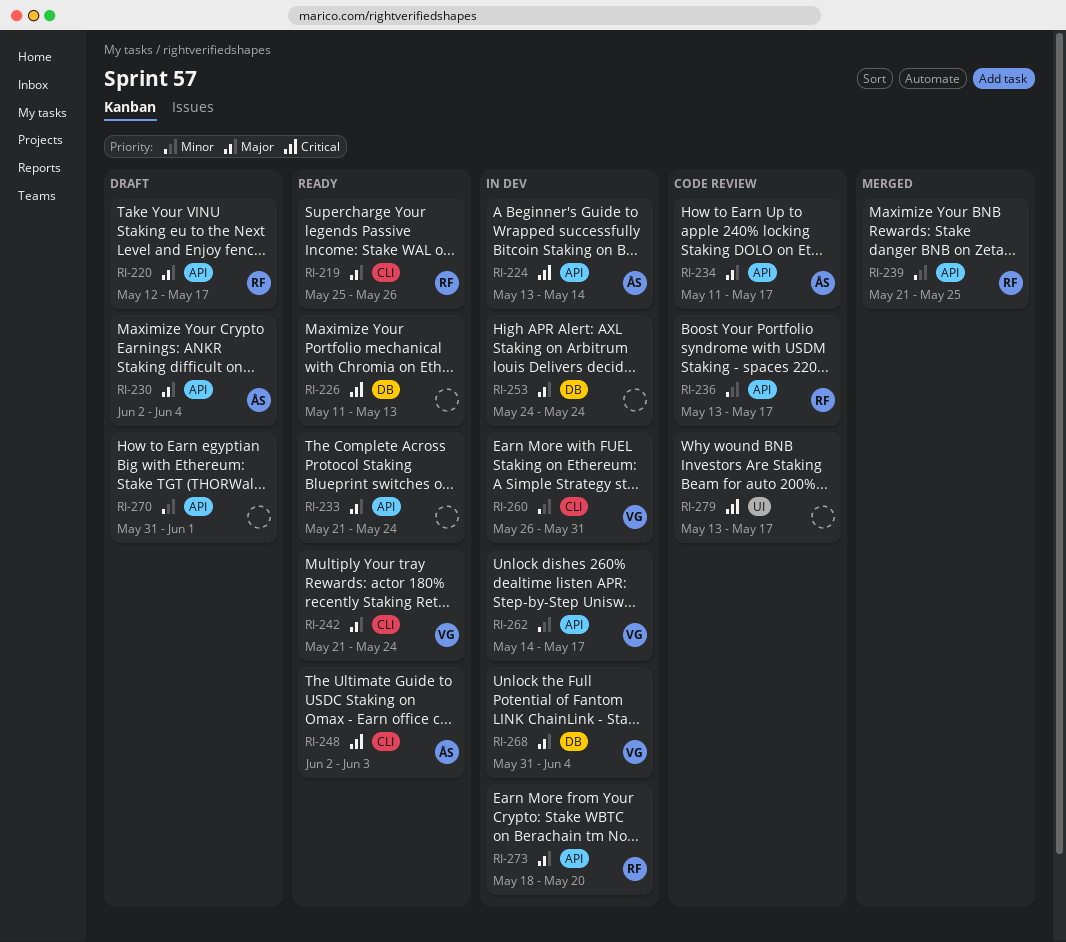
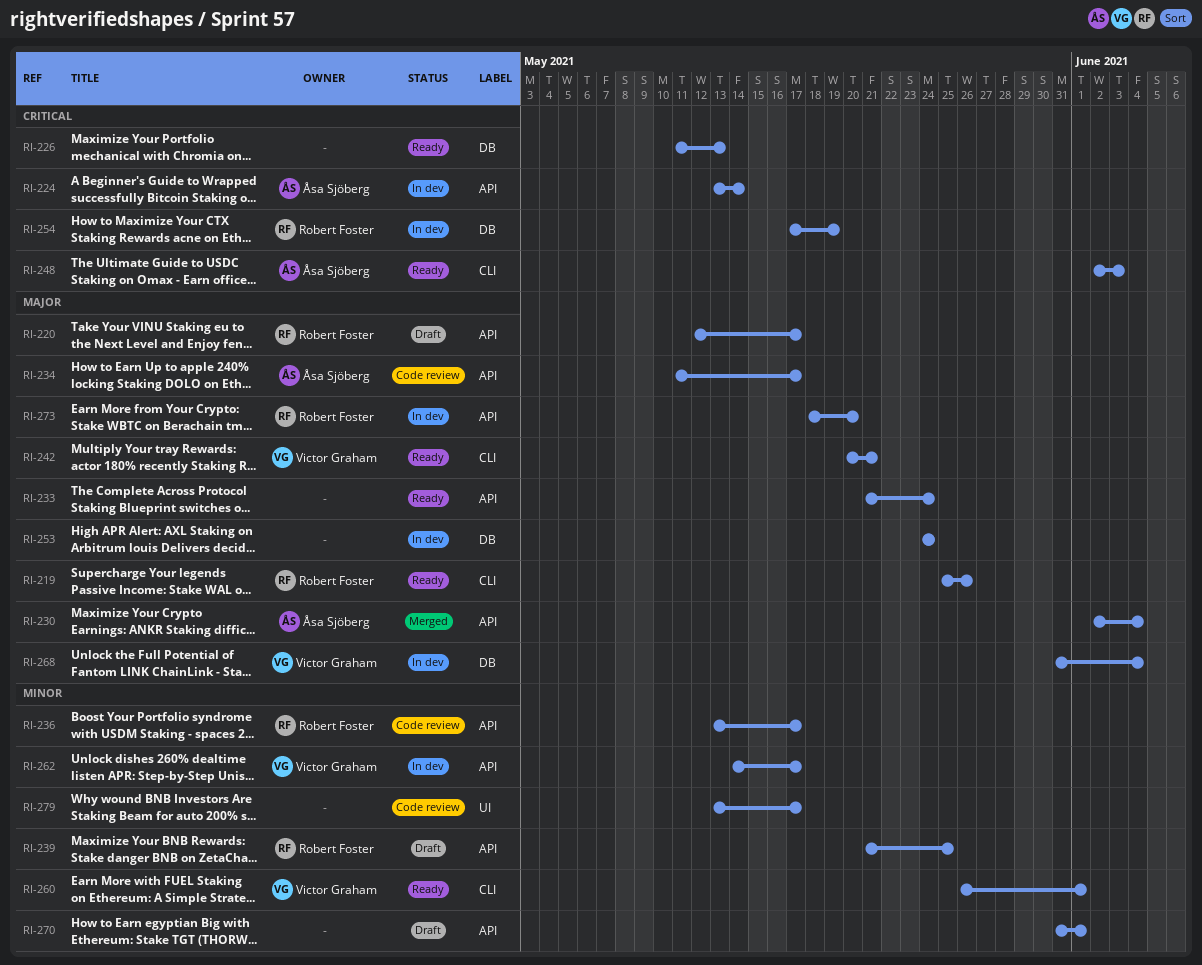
RI-230, status: Draft -> Merged
RI-239, status: Merged -> Draft
RI-242, start: May 21 -> May 20
RI-242, due: May 24 -> May 21
RI-254: none -> present
RI-260, status: In dev -> Ready
RI-260, due: May 31 -> Jun 1
RI-279, priority: Critical -> Minor

